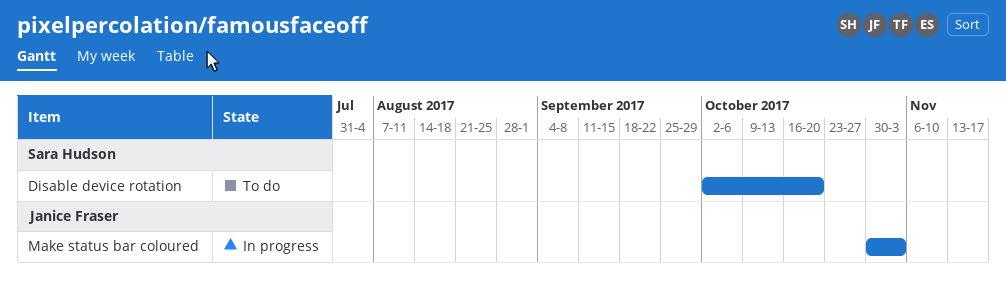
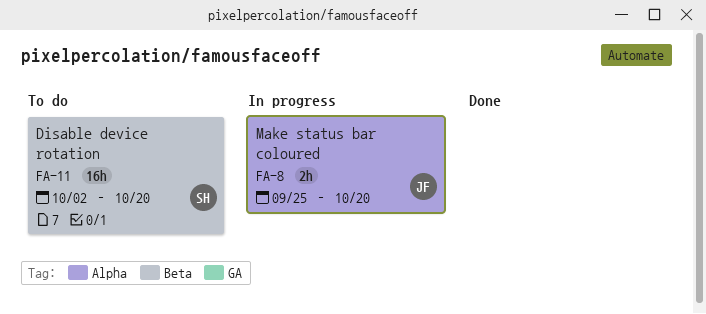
Make status bar coloured, start: Oct 30 -> Sep 25
Make status bar coloured, due: Nov 3 -> Oct 20

